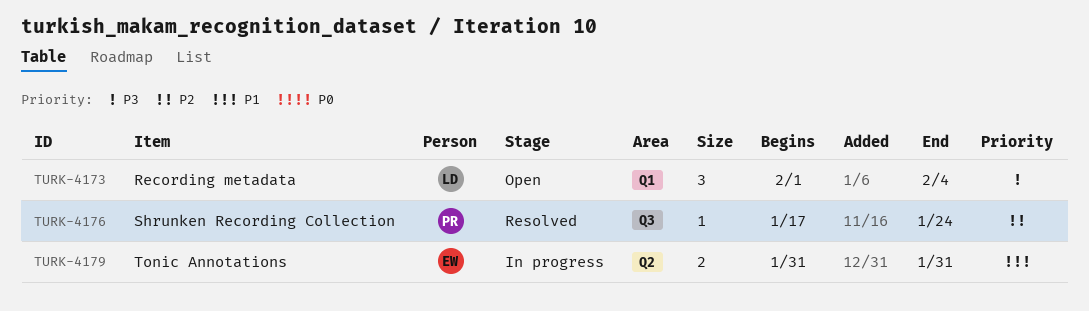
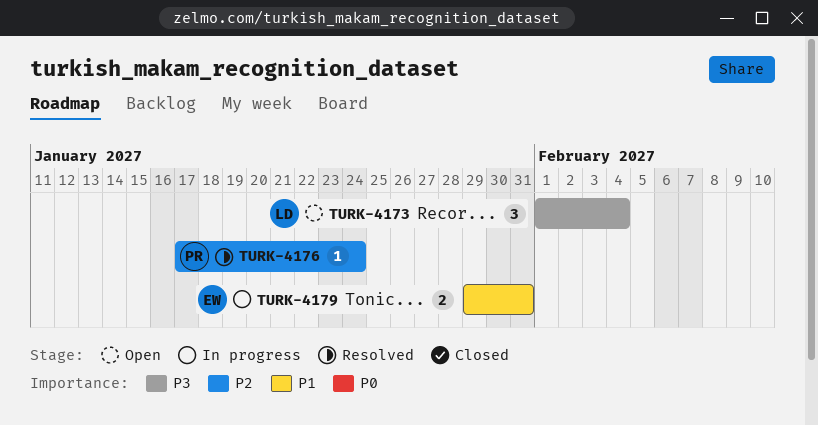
TURK-4179, start: Jan 31 -> Jan 29

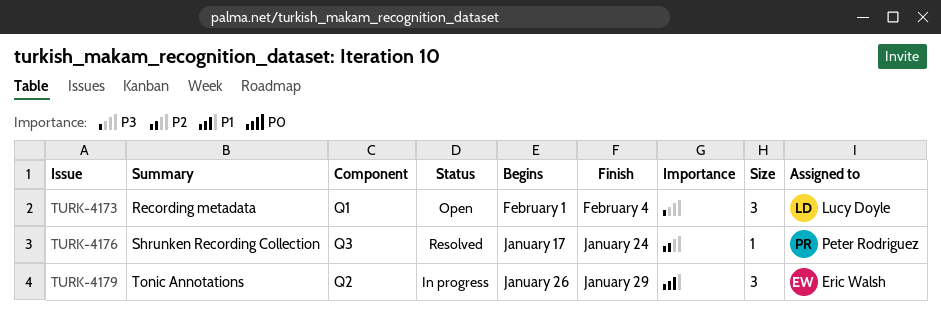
TURK-4179, estimate: 2 -> 3
TURK-4179, start: Jan 29 -> Jan 26
TURK-4179, due: Jan 31 -> Jan 29

